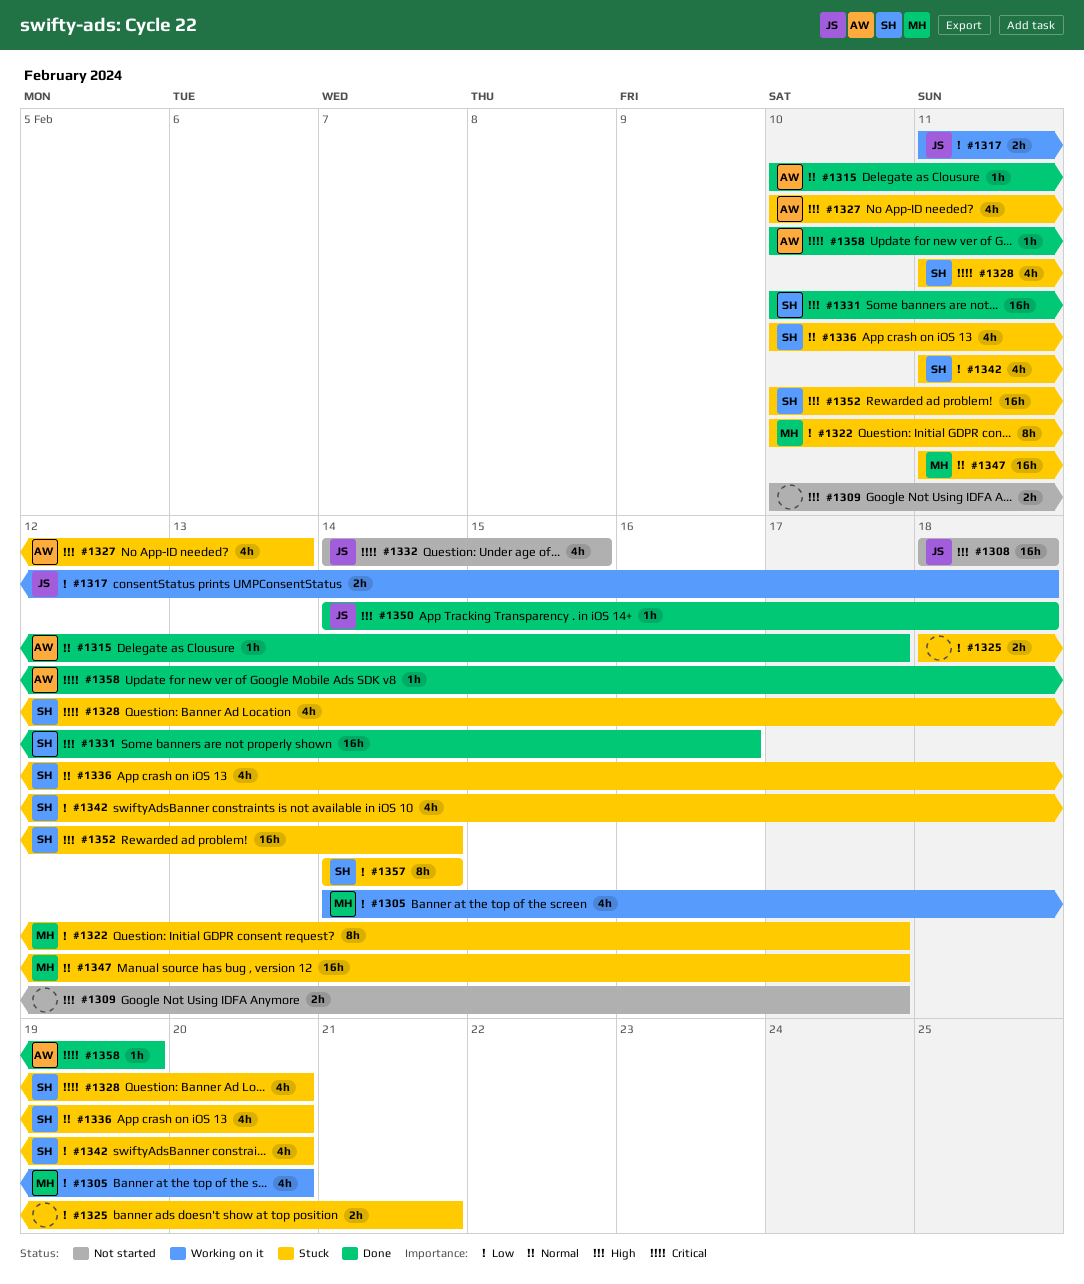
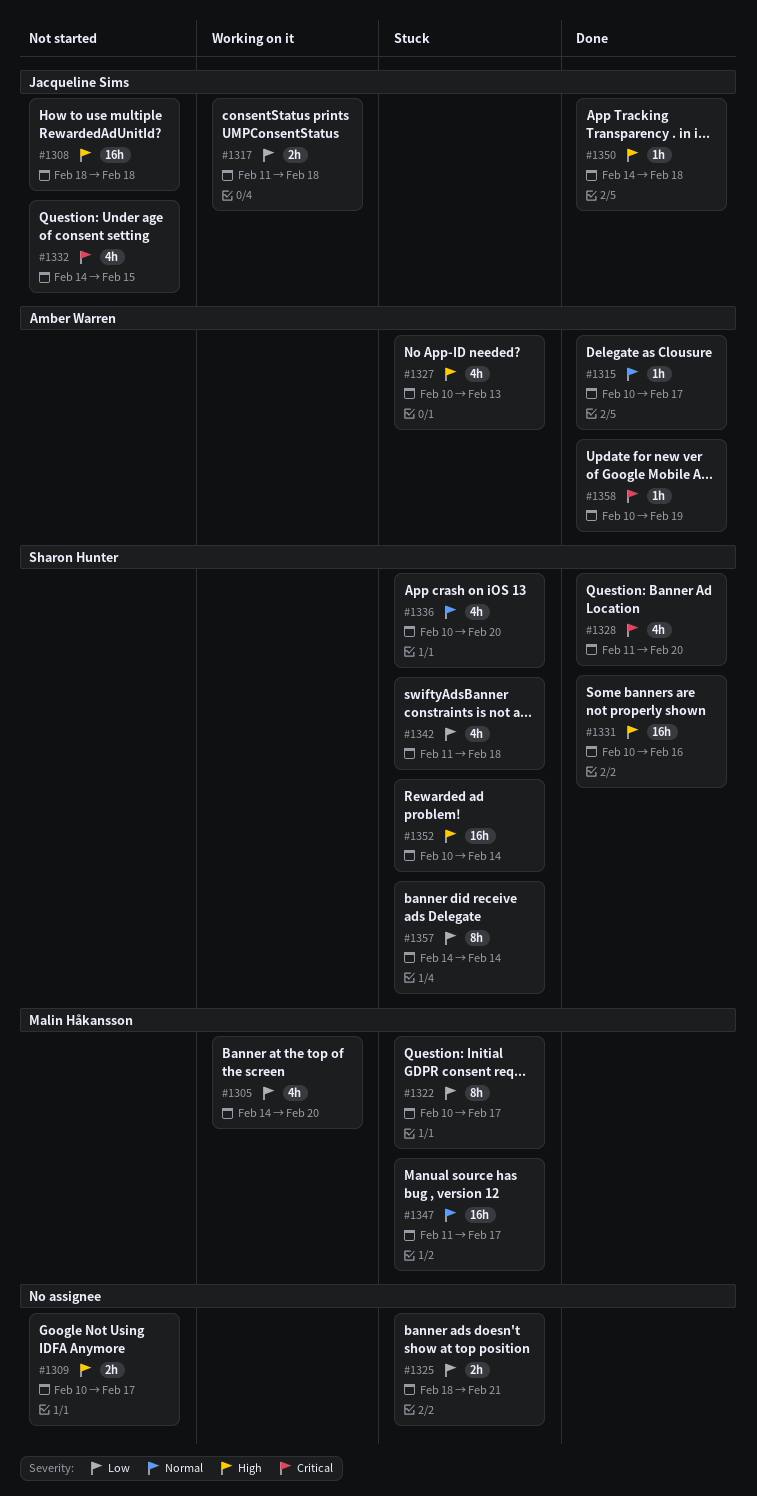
#1328, status: Stuck -> Done
#1342, due: Feb 20 -> Feb 18

